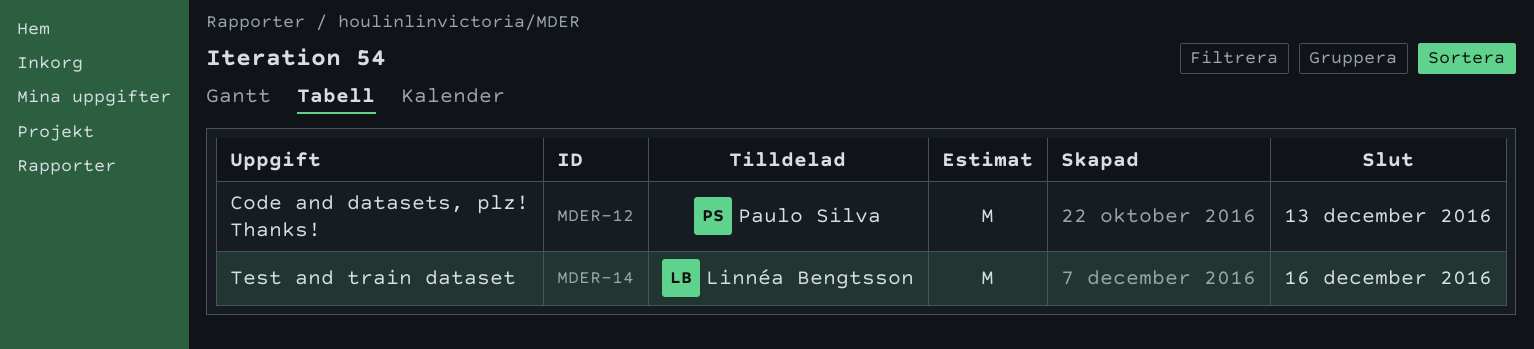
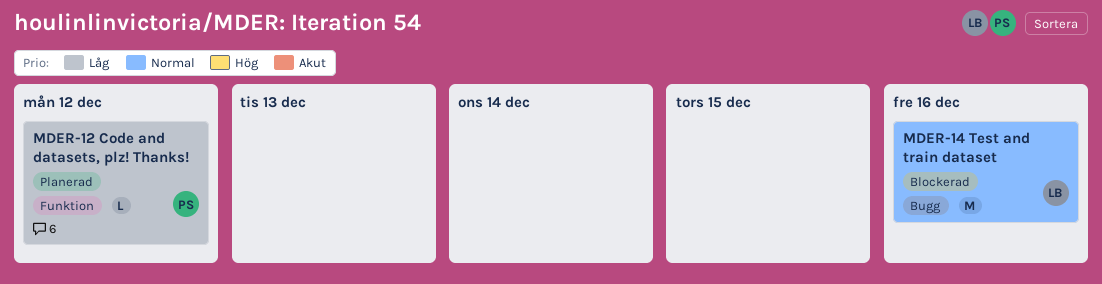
MDER-12, estimate: M -> L
MDER-12, due: Dec 13 -> Dec 12

